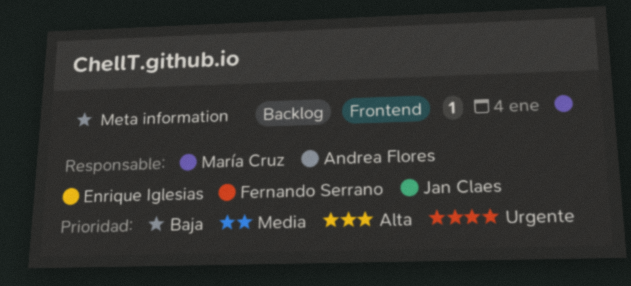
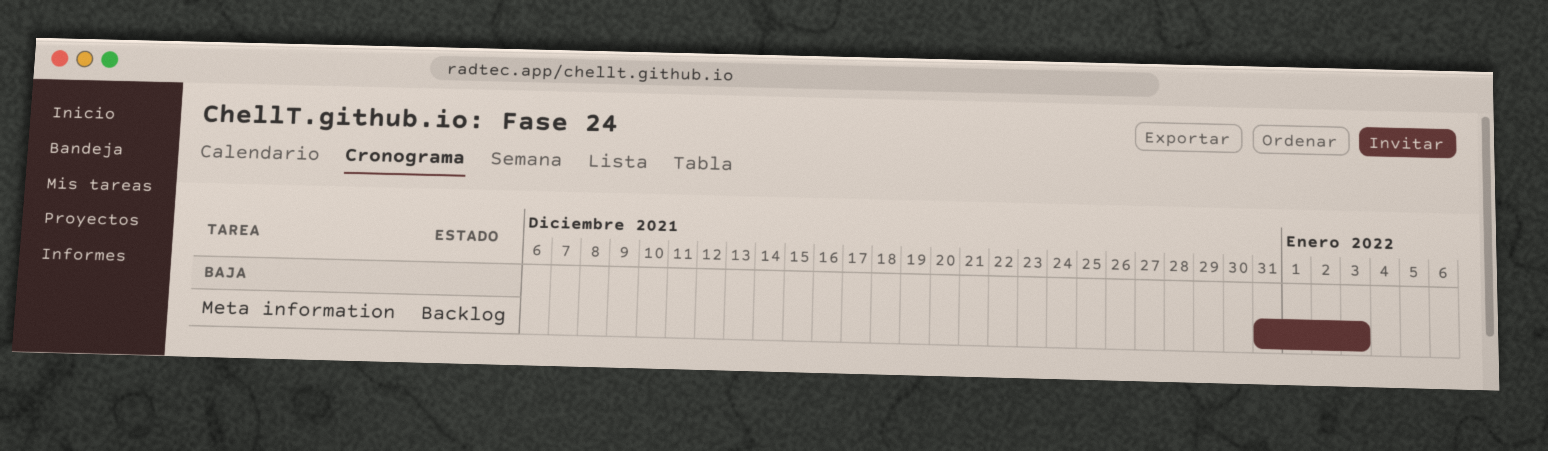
Meta information, due: Jan 4 -> Jan 3

